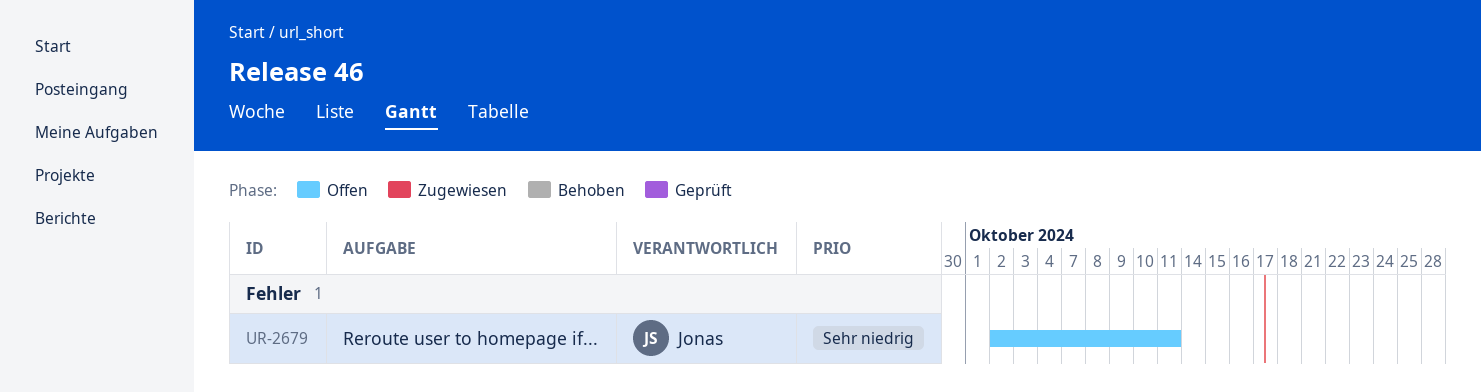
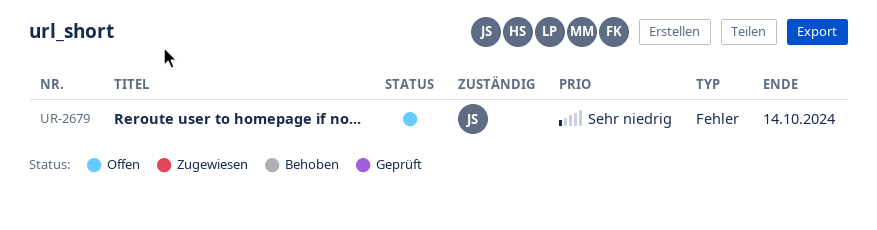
UR-2679, due: Oct 11 -> Oct 14

